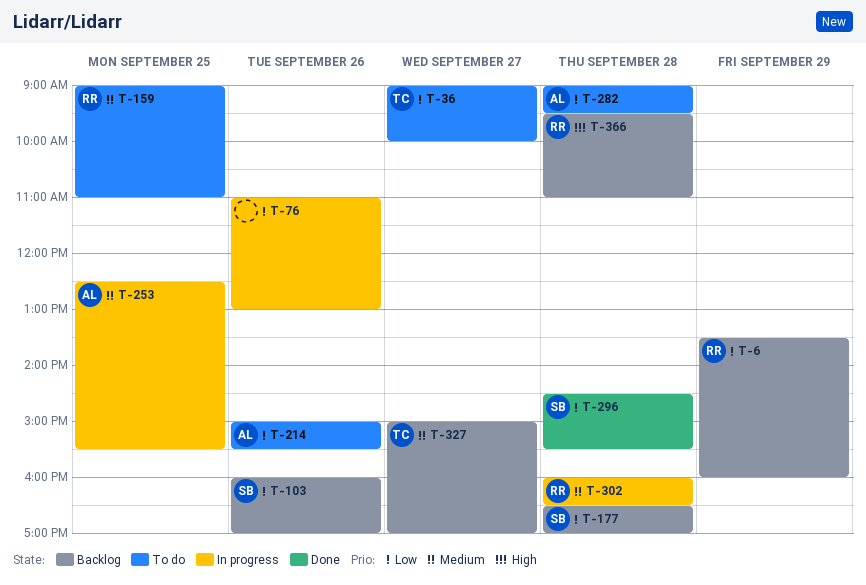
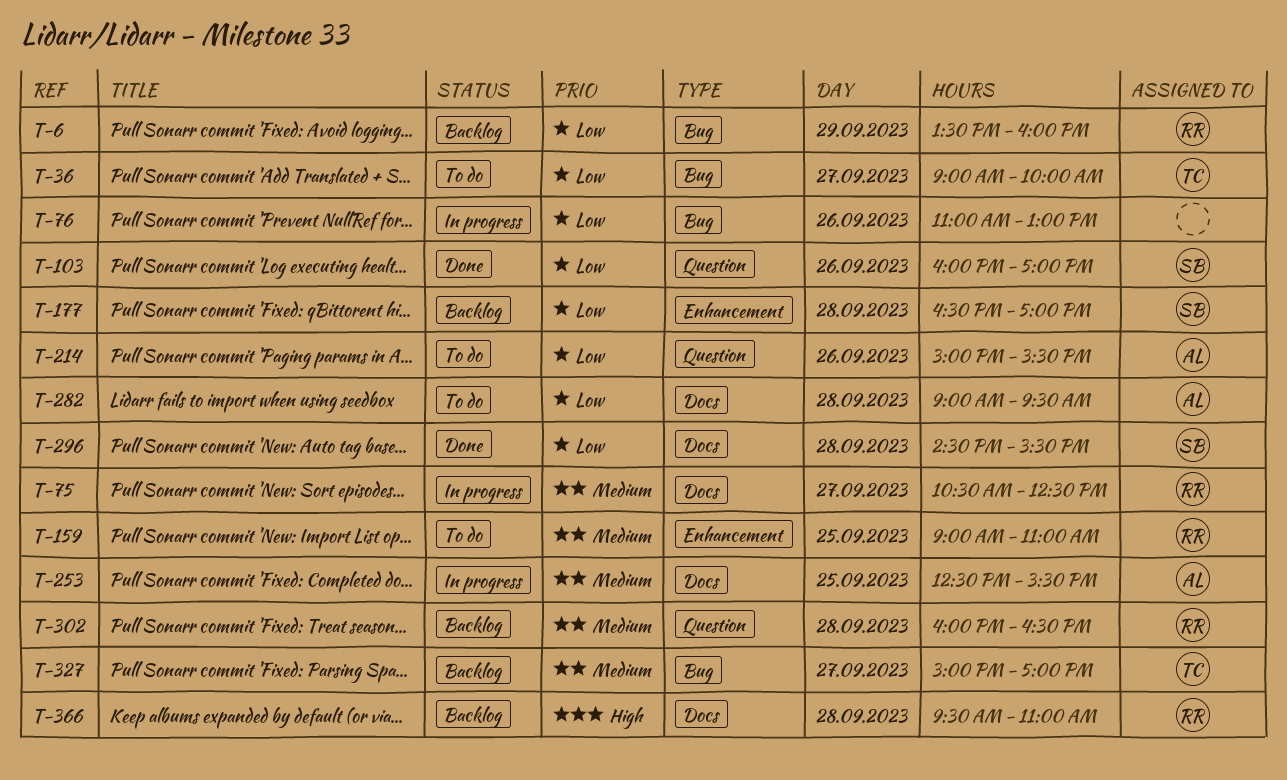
T-75: none -> present
T-103, status: Backlog -> Done
T-302, status: In progress -> Backlog

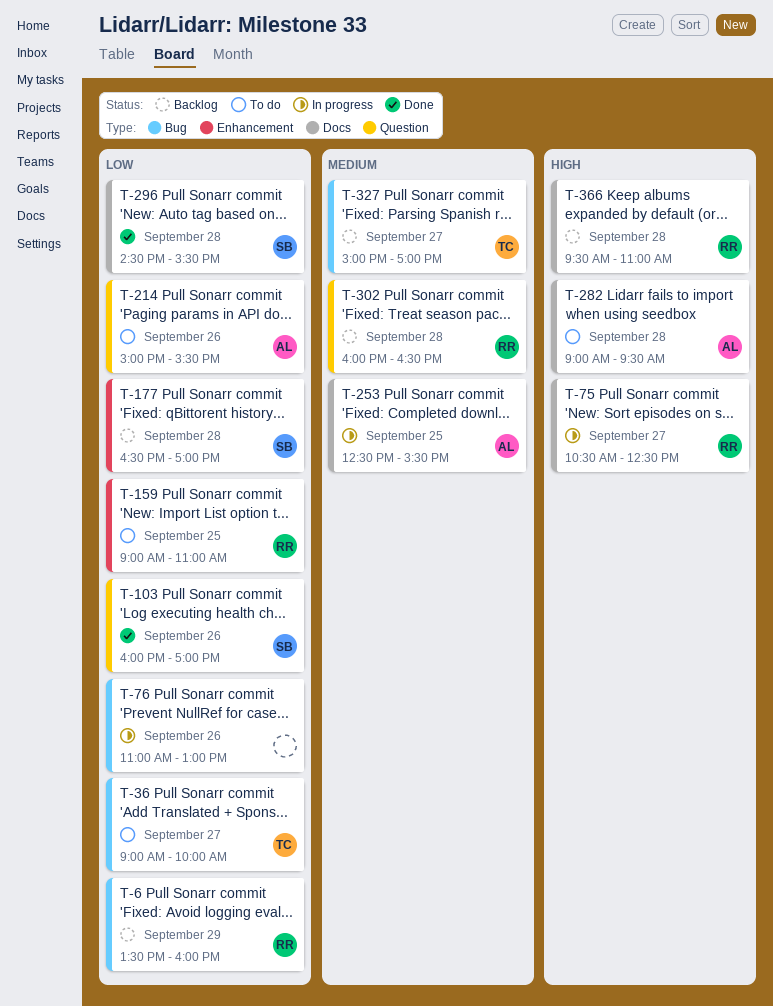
T-75, priority: Medium -> High
T-159, priority: Medium -> Low
T-282, priority: Low -> High

